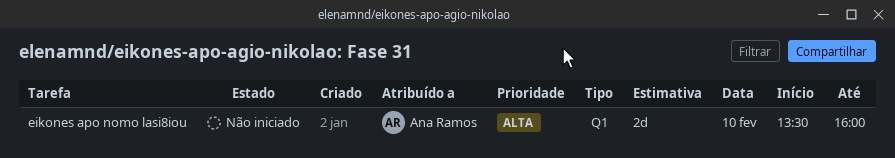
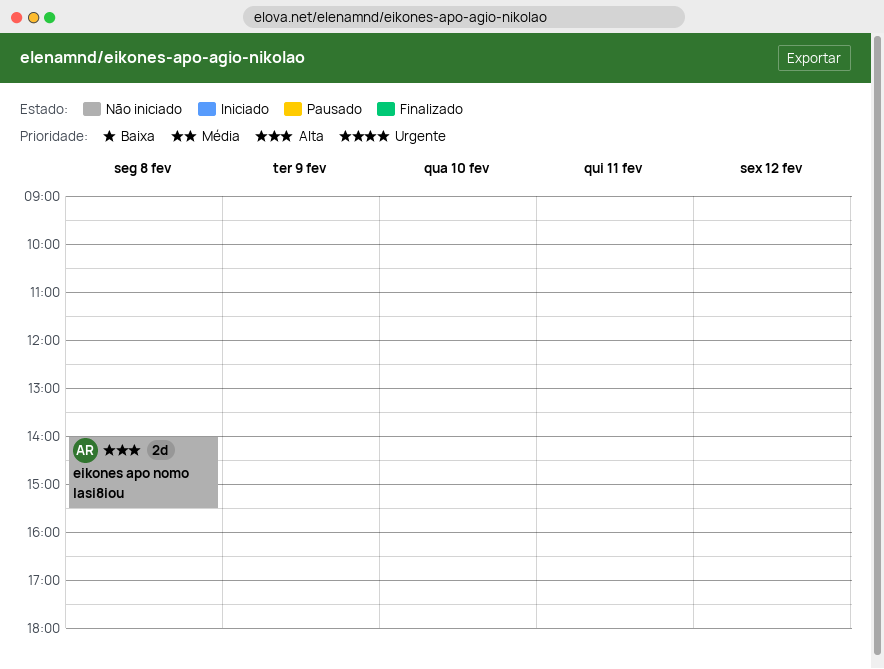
eikones apo nomo lasi8iou, day: Feb 10 -> Feb 8
eikones apo nomo lasi8iou, begins: 13:30 -> 14:00
eikones apo nomo lasi8iou, ends: 16:00 -> 15:30

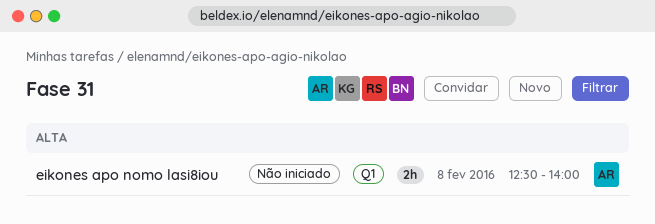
eikones apo nomo lasi8iou, estimate: 2d -> 2h
eikones apo nomo lasi8iou, begins: 14:00 -> 12:30
eikones apo nomo lasi8iou, ends: 15:30 -> 14:00

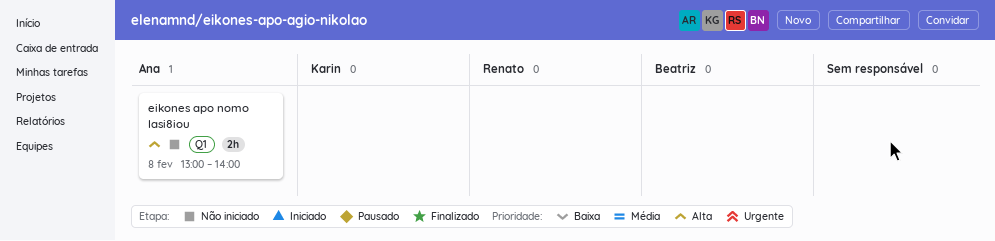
eikones apo nomo lasi8iou, begins: 12:30 -> 13:00

